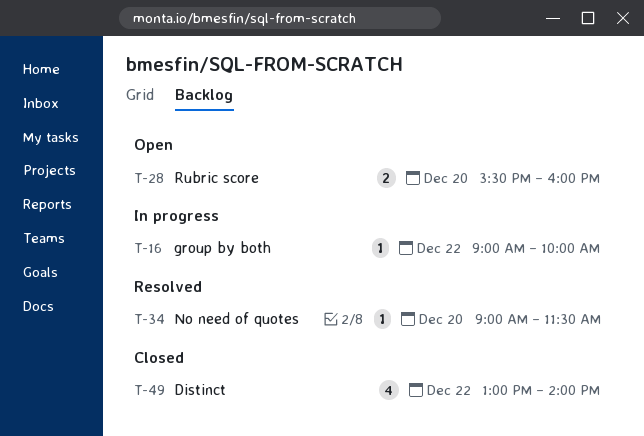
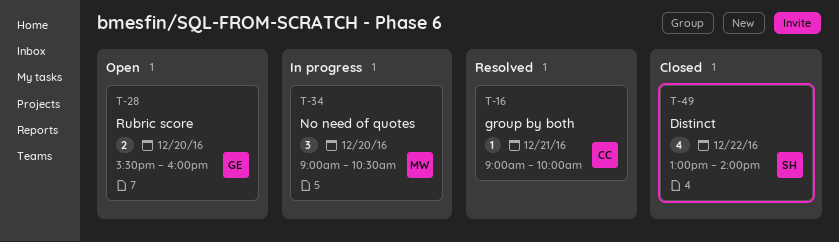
T-16, status: In progress -> Resolved
T-16, day: Dec 22 -> Dec 21
T-34, status: Resolved -> In progress
T-34, estimate: 1 -> 3
T-34, ends: 11:30 -> 10:30

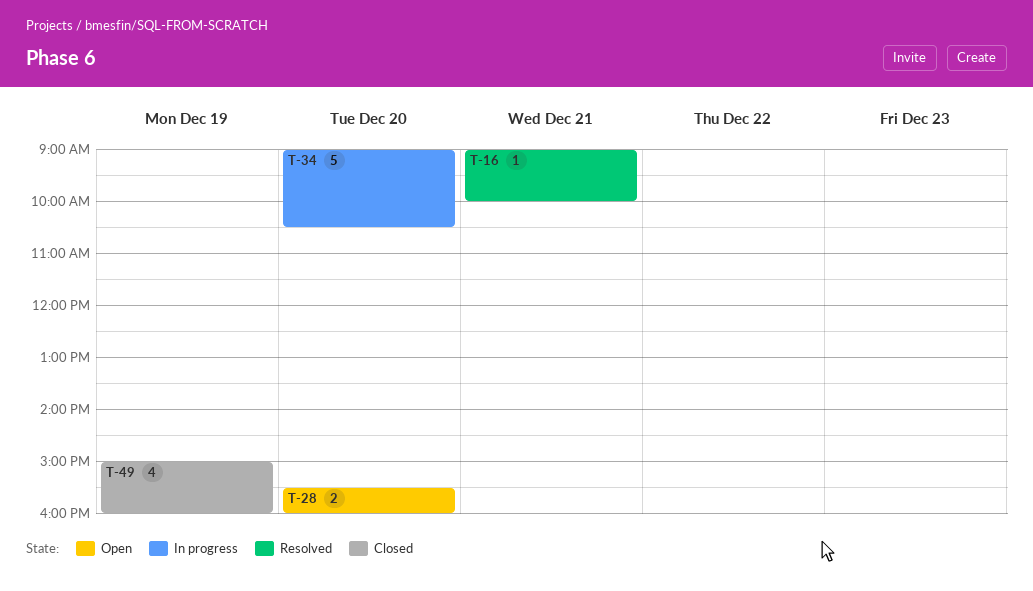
T-34, estimate: 3 -> 5
T-49, day: Dec 22 -> Dec 19
T-49, begins: 13:00 -> 15:00
T-49, ends: 14:00 -> 16:00

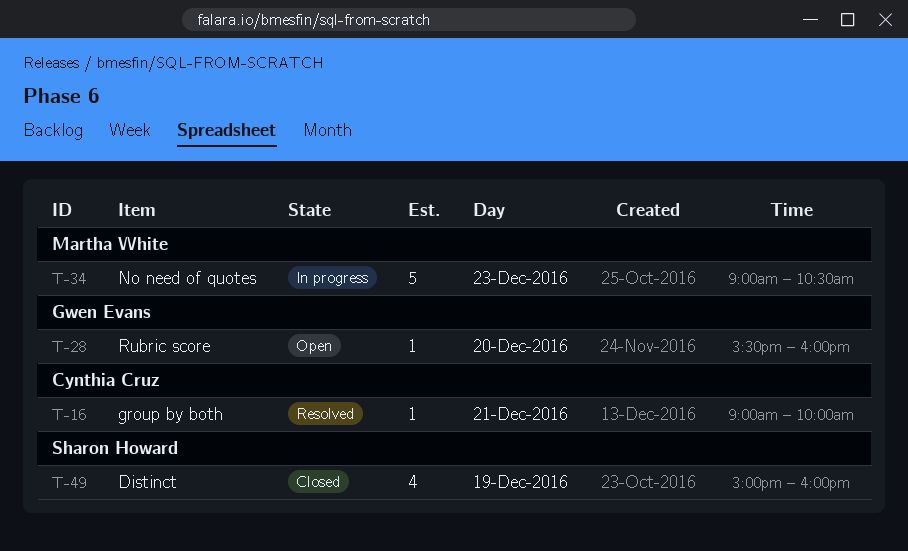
T-28, estimate: 2 -> 1
T-34, day: Dec 20 -> Dec 23

